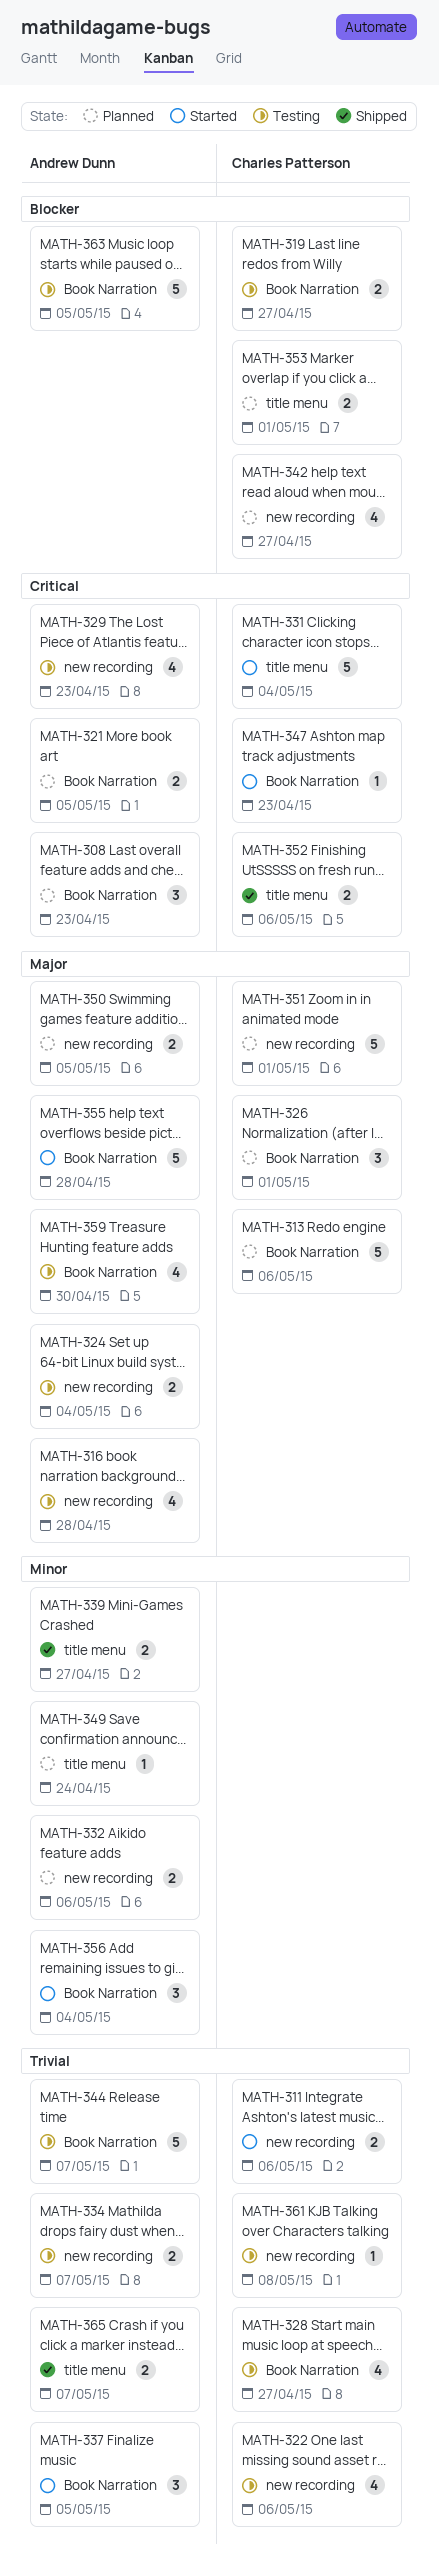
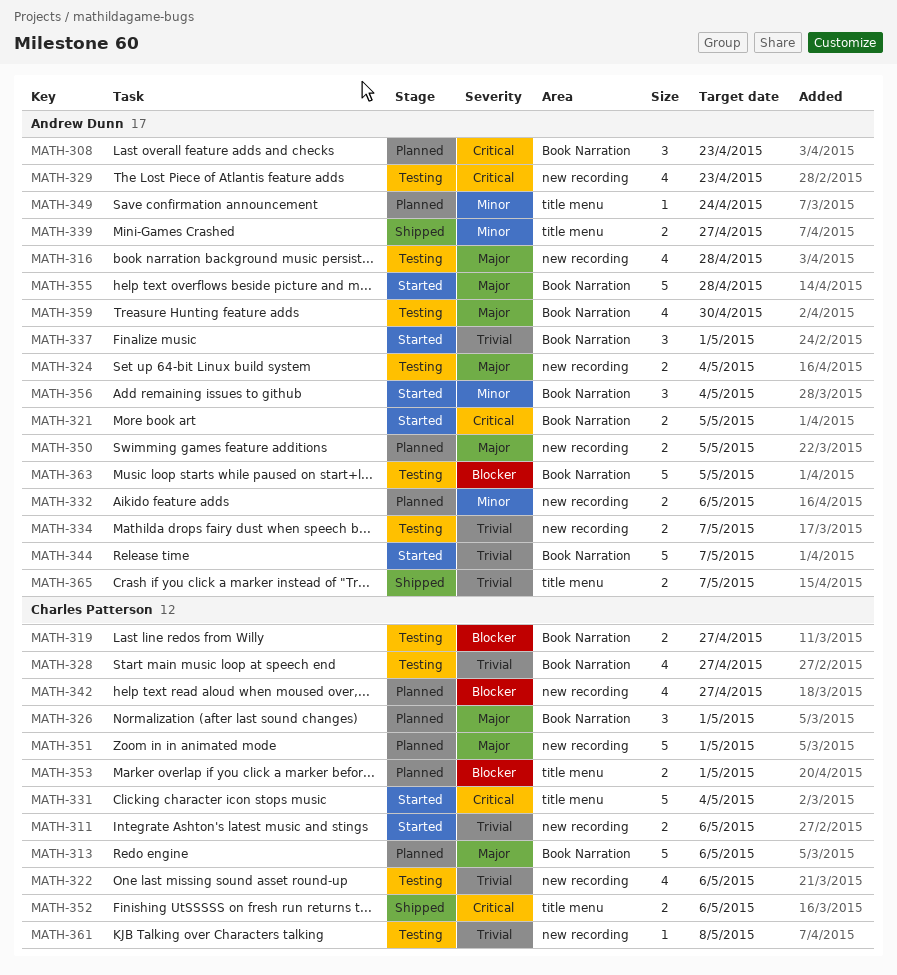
MATH-321, status: Planned -> Started
MATH-337, due: May 5 -> May 1
MATH-344, status: Testing -> Started
MATH-347: present -> none

